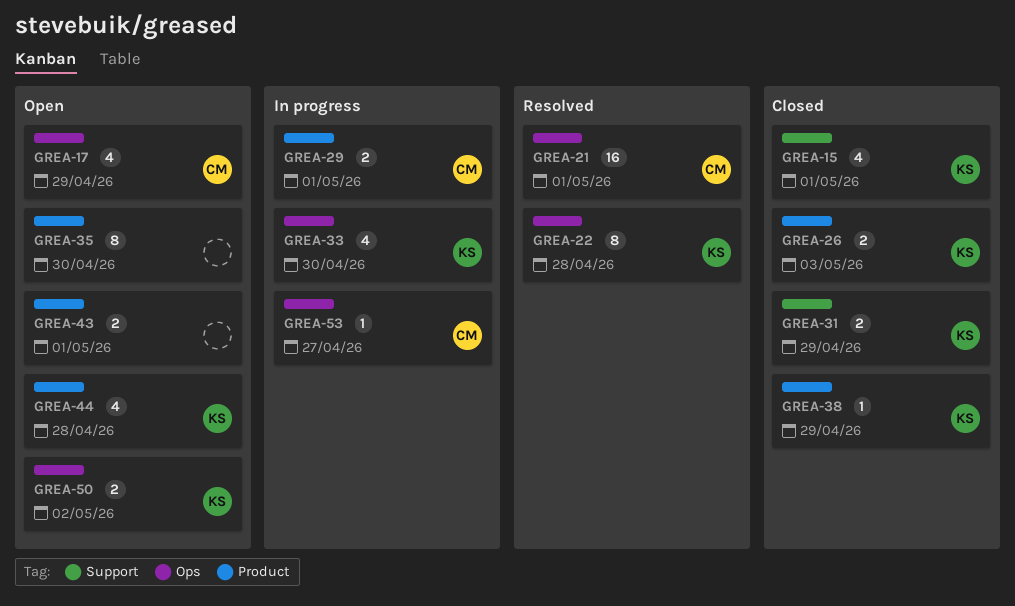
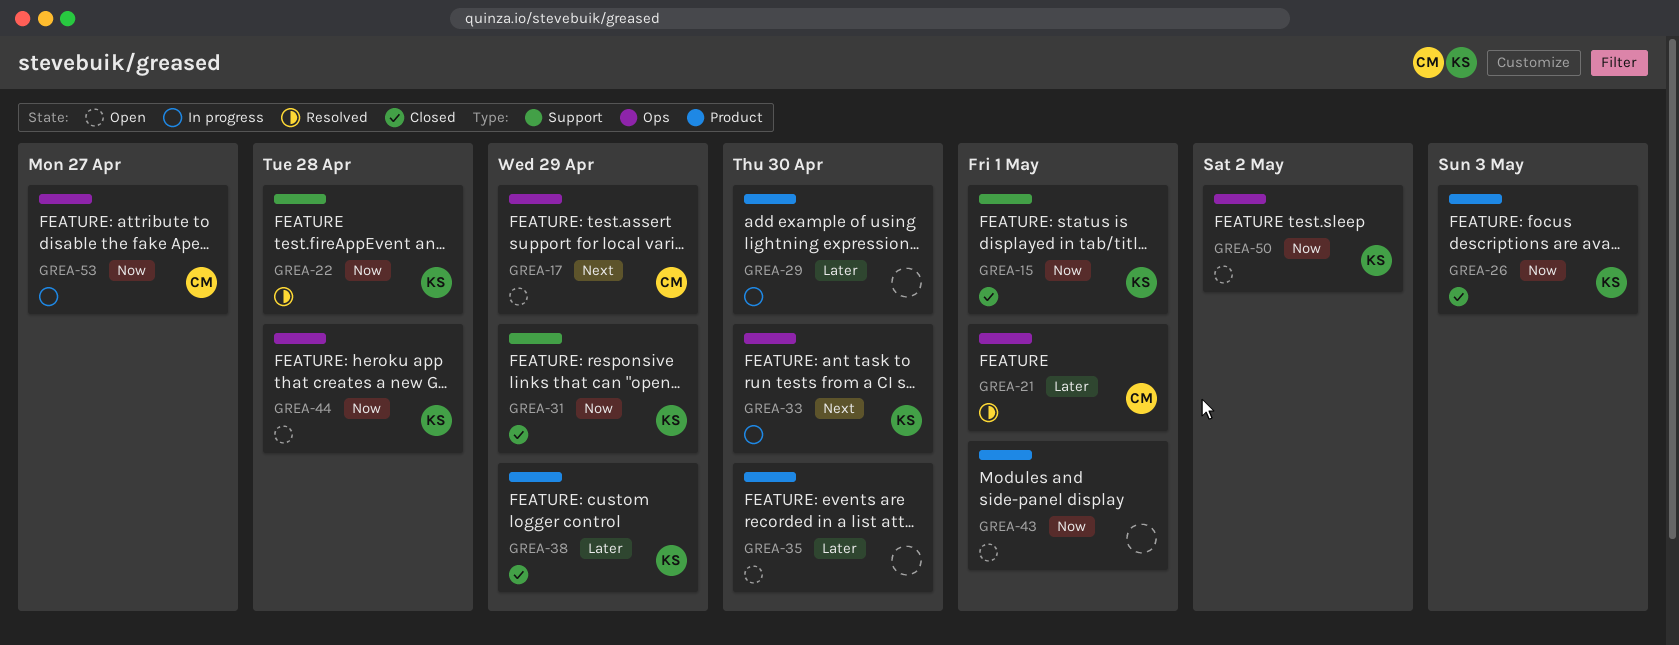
GREA-22, label: Ops -> Support
GREA-29, owner: CM -> none
GREA-29, due: May 1 -> Apr 30
GREA-44, label: Product -> Ops

